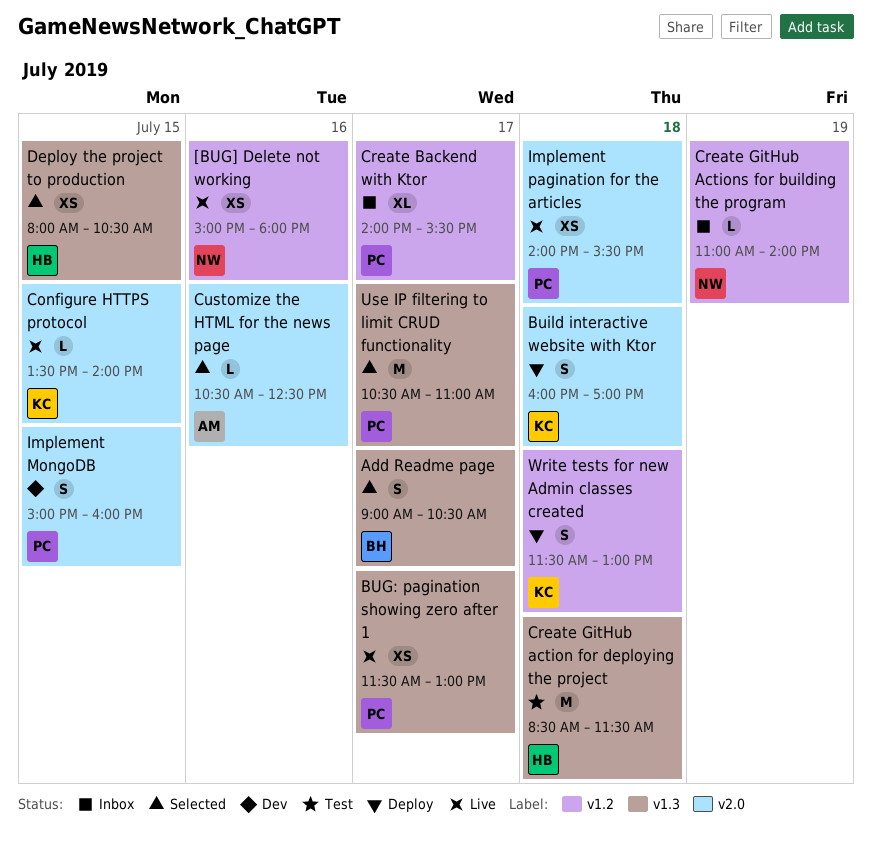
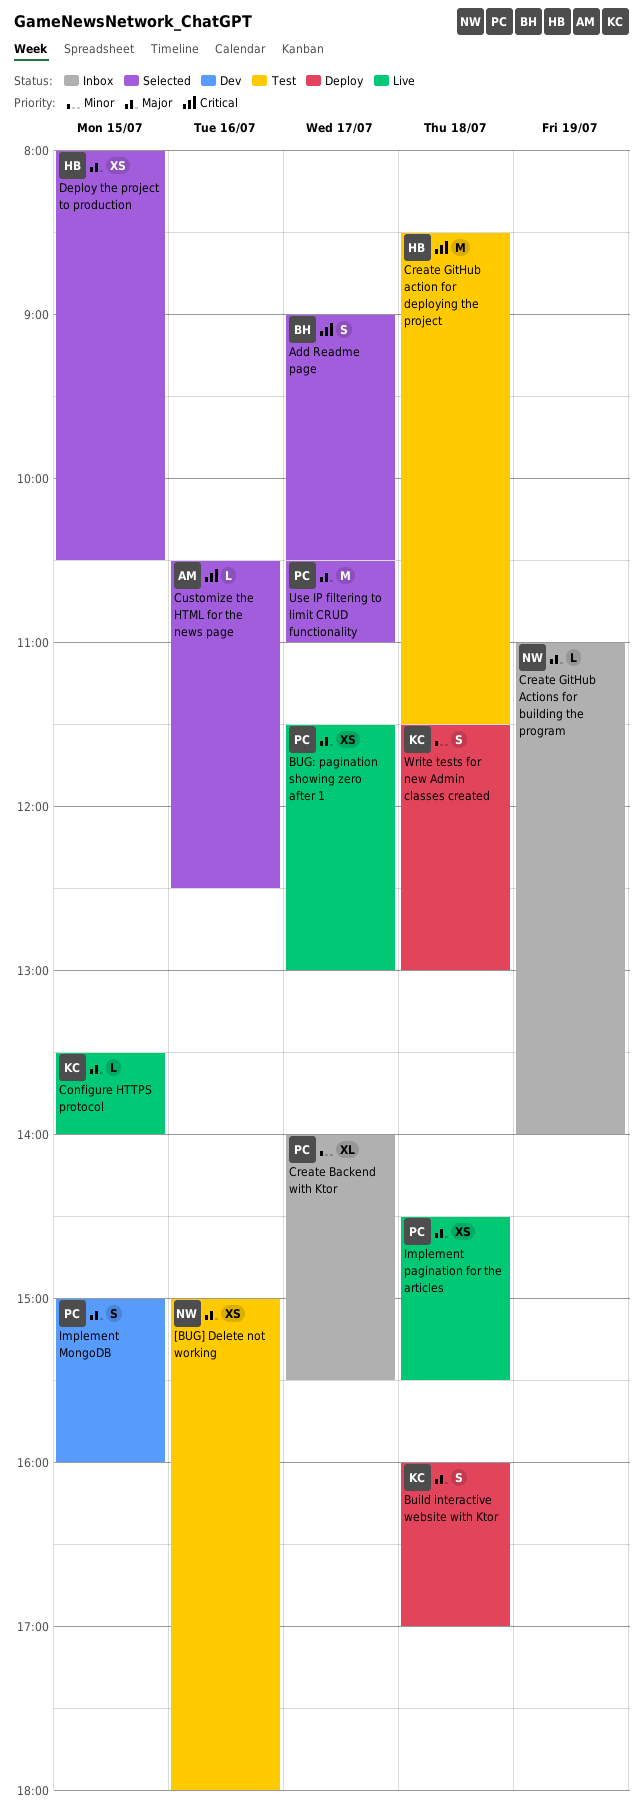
[BUG] Delete not working, status: Live -> Test
Implement pagination for the articles, begins: 14:00 -> 14:30

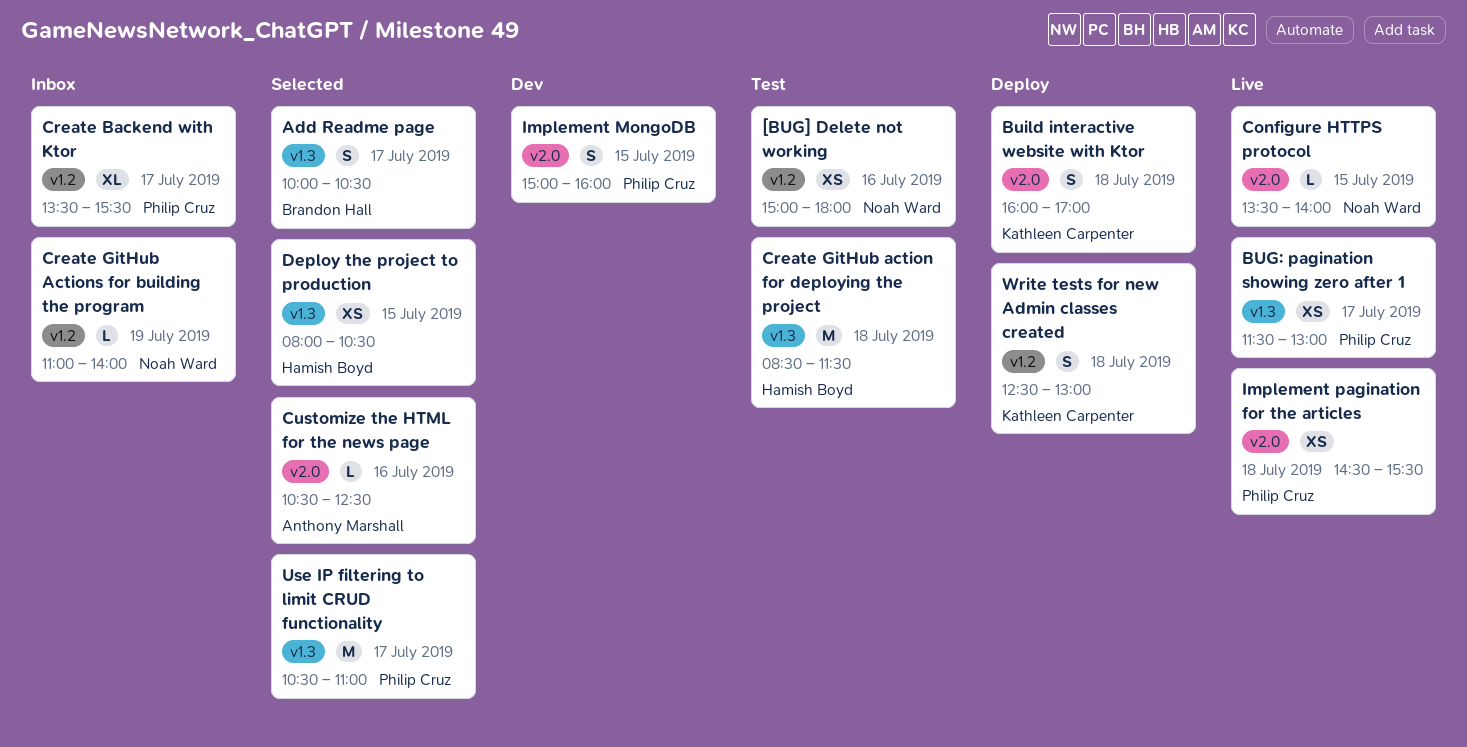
Add Readme page, begins: 09:00 -> 10:00
Configure HTTPS protocol, owner: Kathleen Carpenter -> Noah Ward
Create Backend with Ktor, begins: 14:00 -> 13:30
Write tests for new Admin classes created, begins: 11:30 -> 12:30

